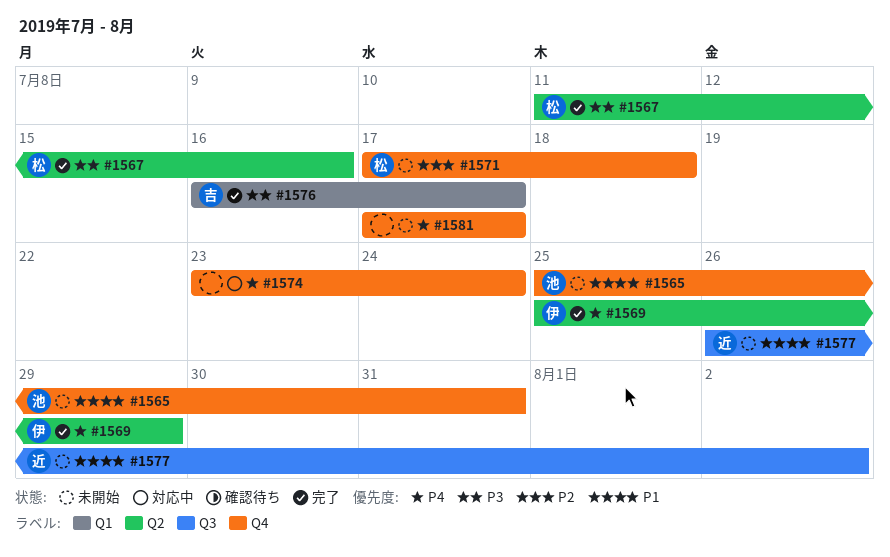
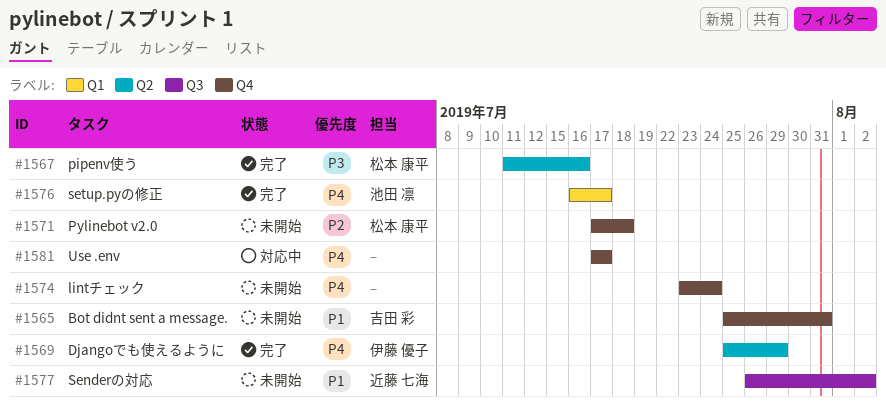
#1565, owner: 池田 凛 -> 吉田 彩
#1574, status: 対応中 -> 未開始
#1576, owner: 吉田 彩 -> 池田 凛
#1576, priority: P3 -> P4
#1581, status: 未開始 -> 対応中

